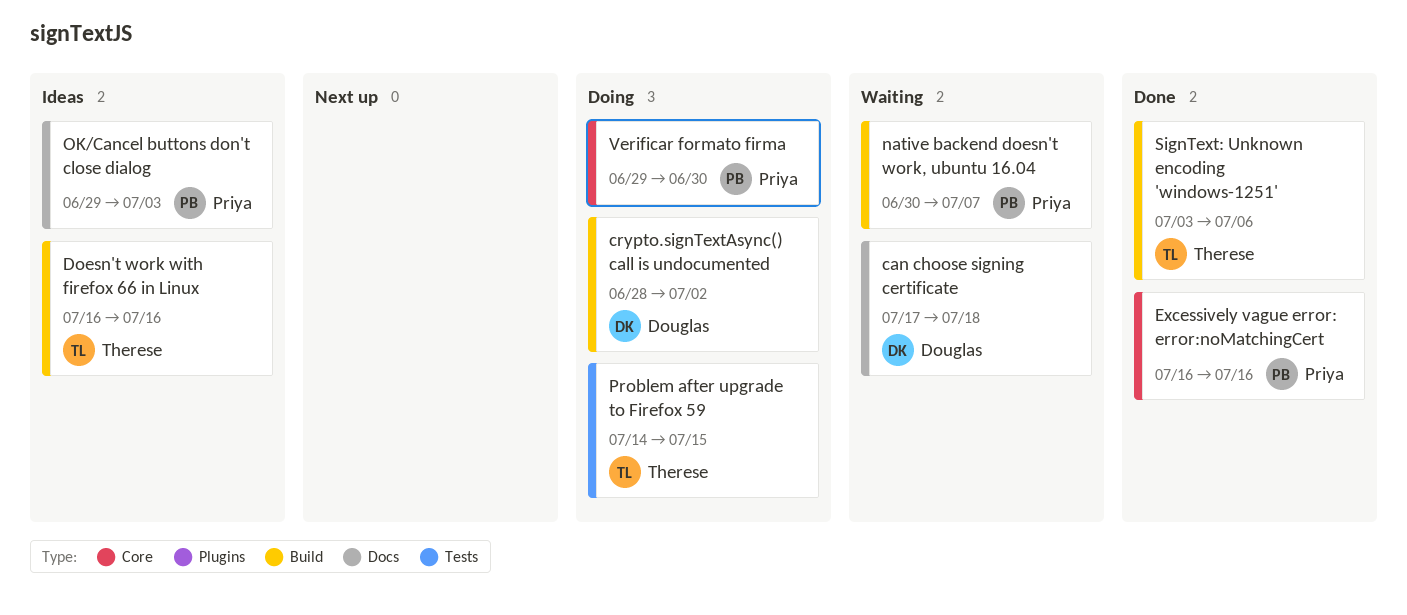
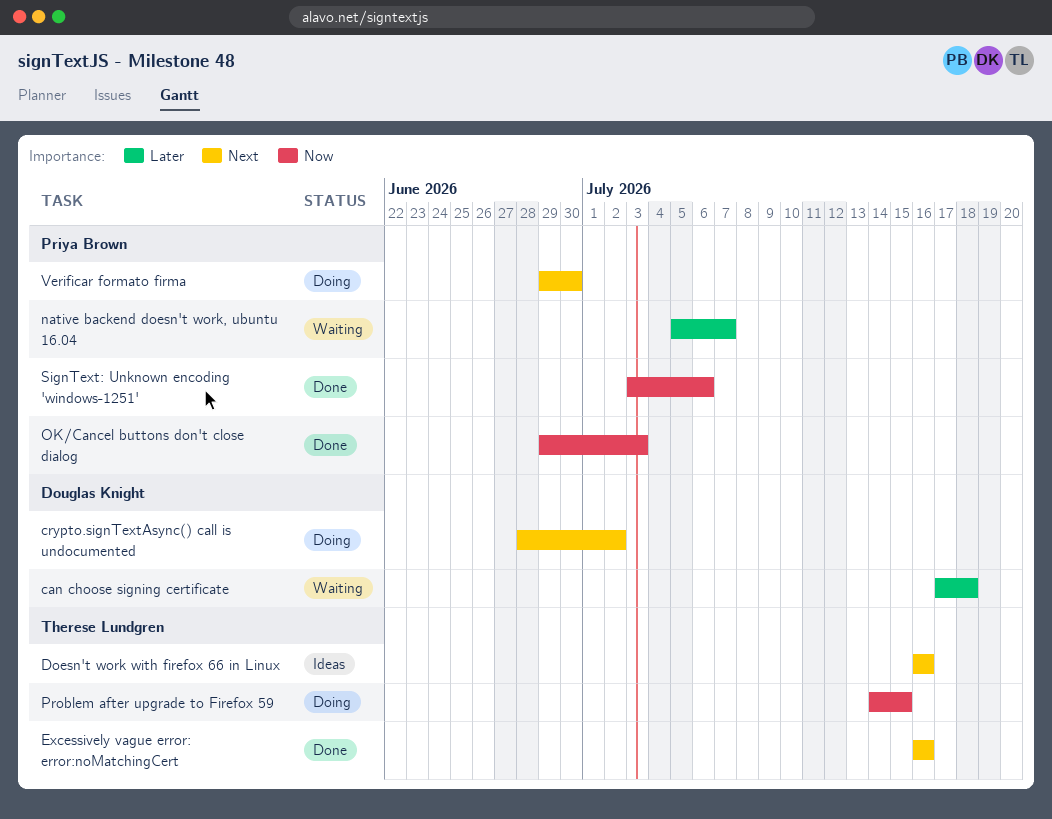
Excessively vague error: error:noMatchingCert, owner: Priya Brown -> Therese Lundgren
native backend doesn't work, ubuntu 16.04, start: Jun 30 -> Jul 5
OK/Cancel buttons don't close dialog, status: Ideas -> Done
SignText: Unknown encoding 'windows-1251', owner: Therese Lundgren -> Priya Brown

